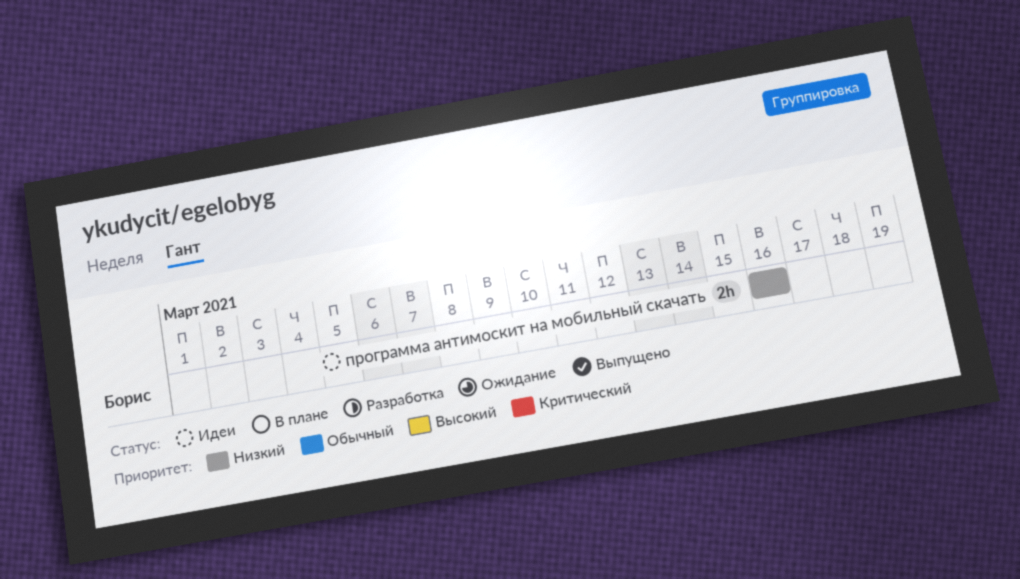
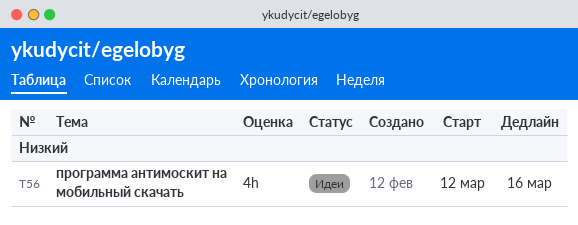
программа антимоскит на мобильный скачать, estimate: 2h -> 4h
программа антимоскит на мобильный скачать, start: Mar 16 -> Mar 12

